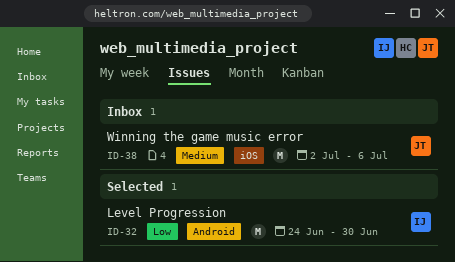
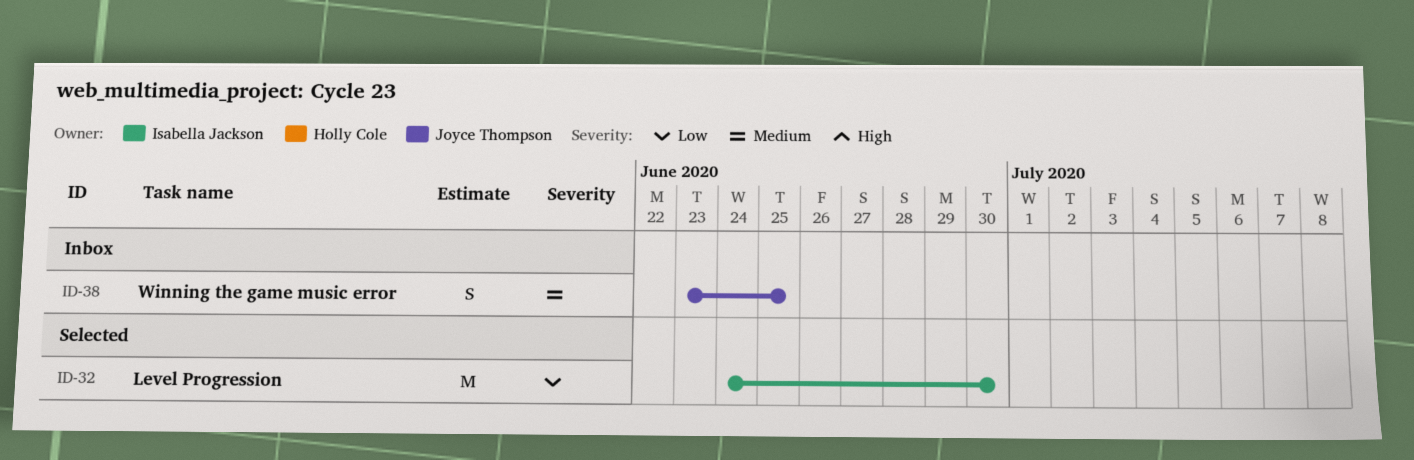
ID-38, estimate: M -> S
ID-38, start: Jul 2 -> Jun 23
ID-38, due: Jul 6 -> Jun 25

